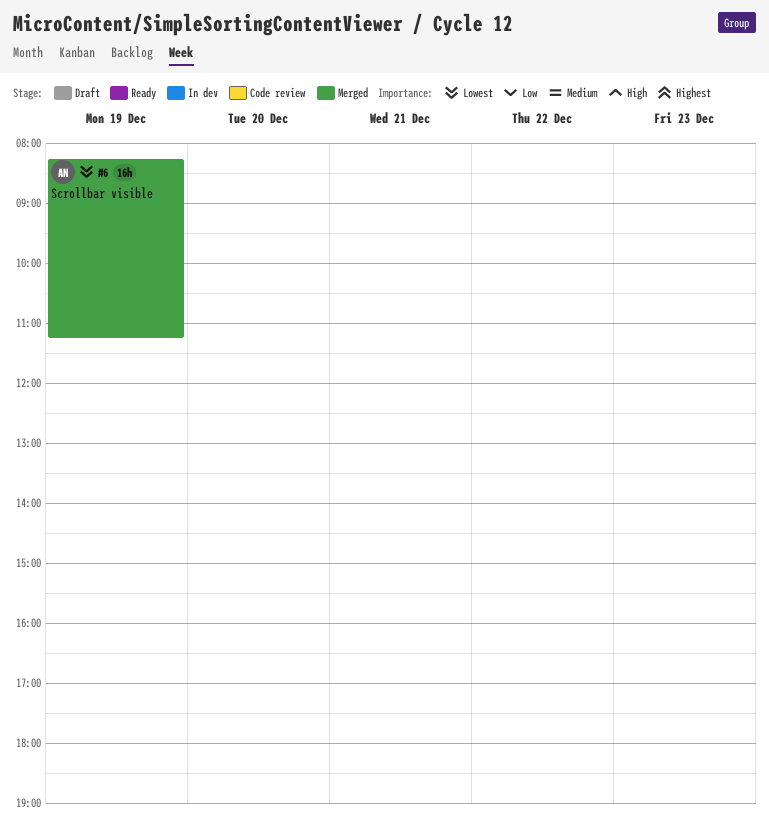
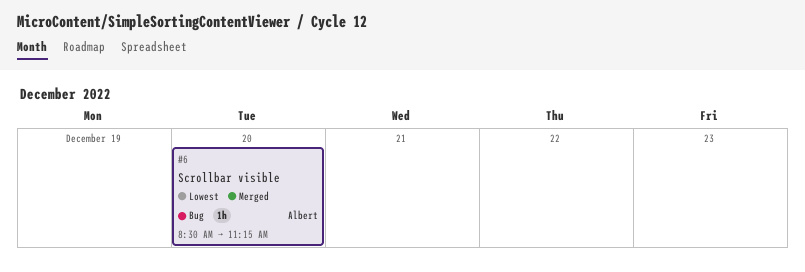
#6, estimate: 16h -> 1h
#6, day: Dec 19 -> Dec 20
#6, begins: 08:15 -> 08:30

